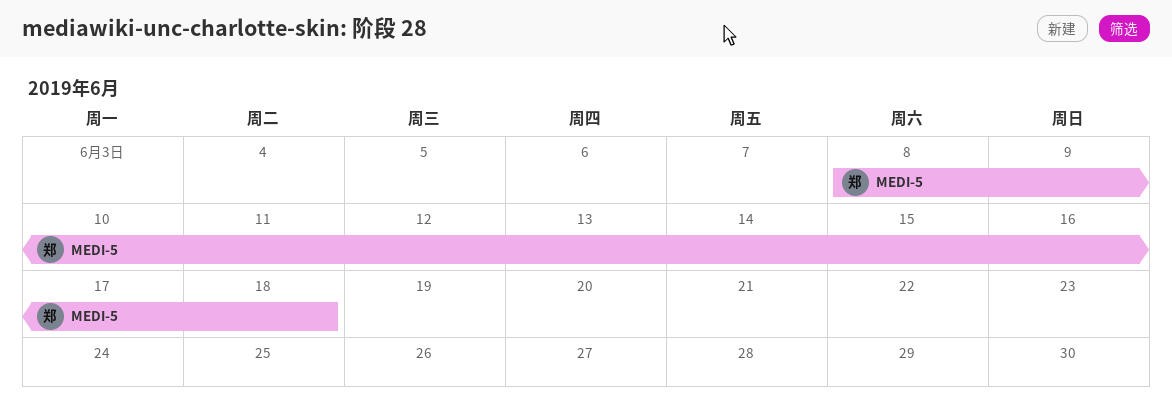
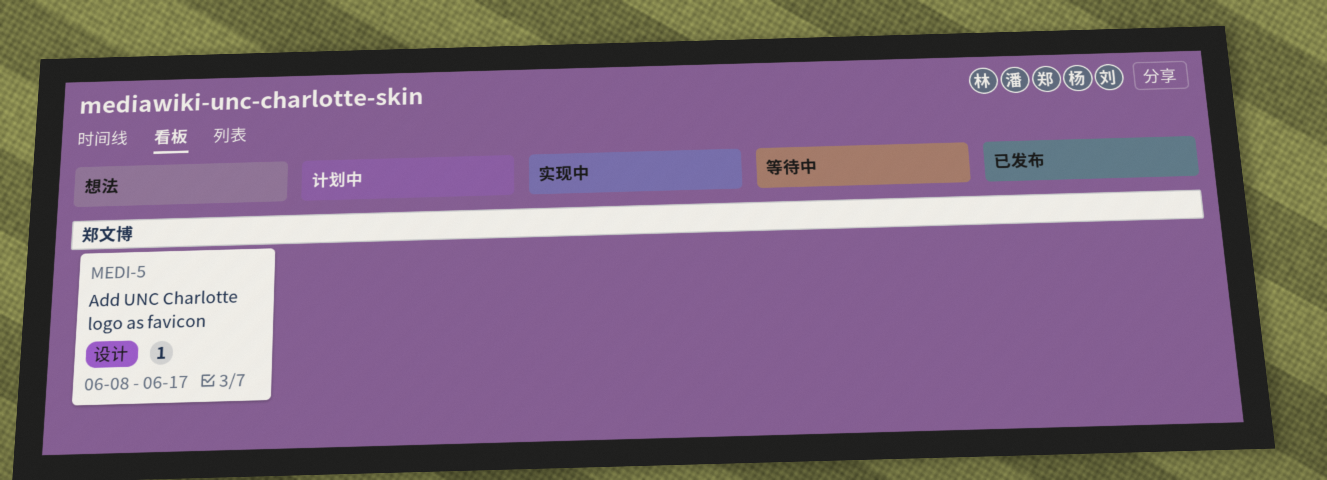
MEDI-5, due: Jun 18 -> Jun 17

